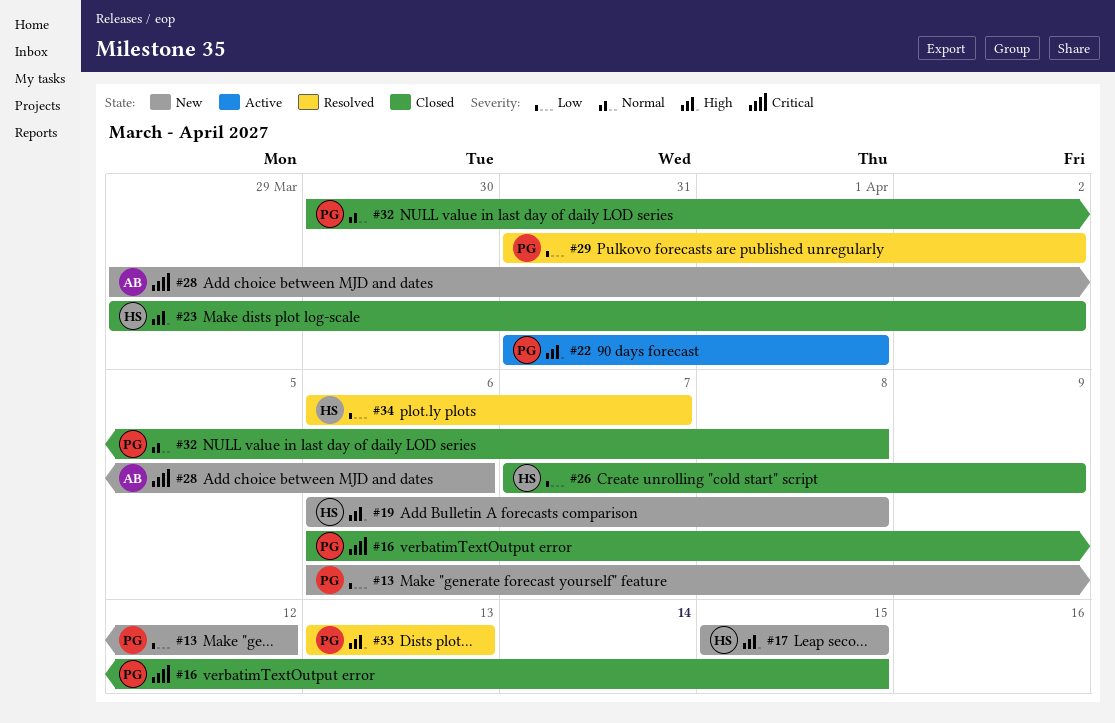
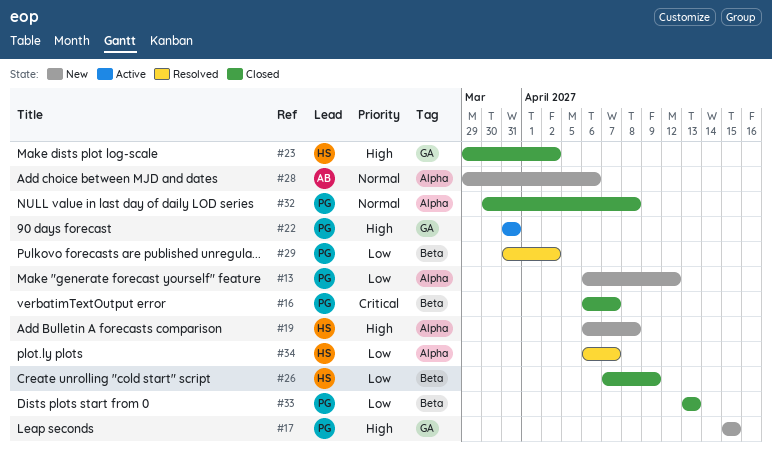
#16, due: Apr 15 -> Apr 7
#17, owner: HS -> PG
#22, due: Apr 1 -> Mar 31
#28, priority: Critical -> Normal
#33, status: Resolved -> Closed
#33, priority: High -> Low

